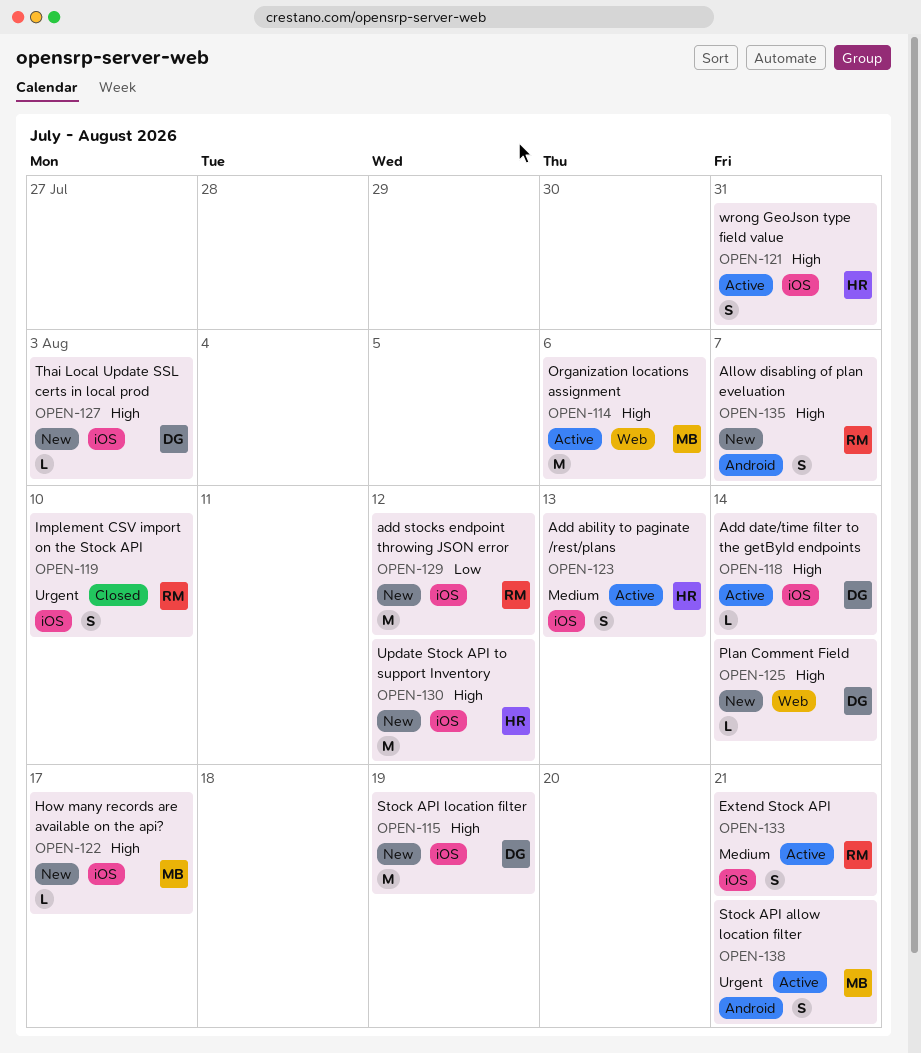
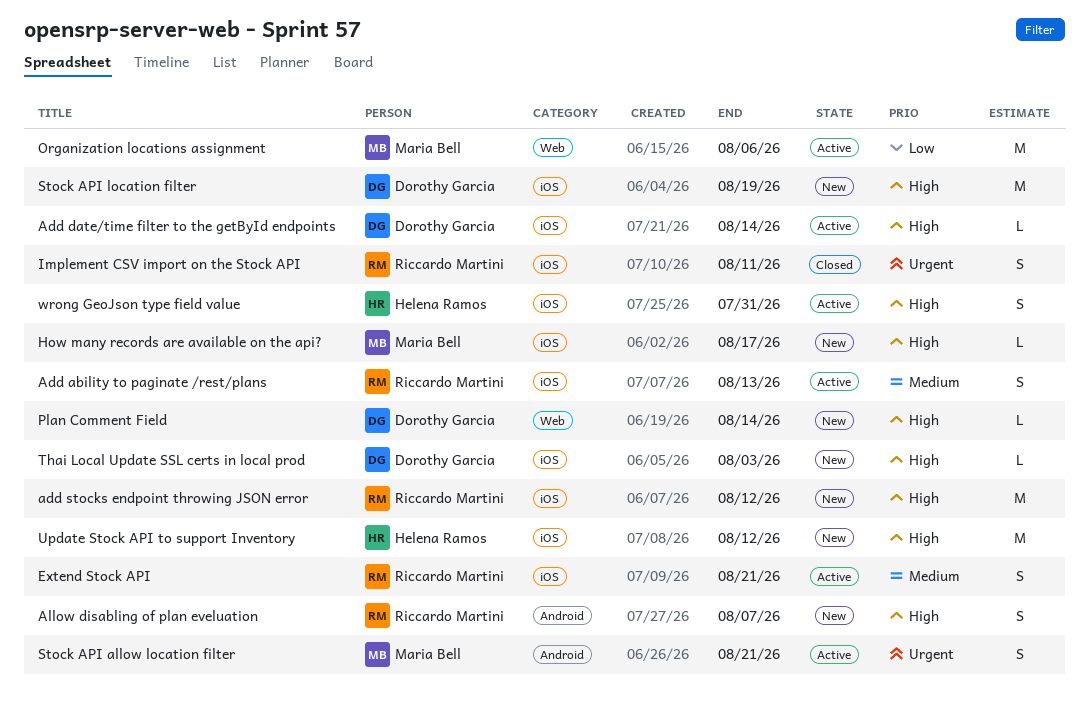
Add ability to paginate /rest/plans, owner: Helena Ramos -> Riccardo Martini
add stocks endpoint throwing JSON error, priority: Low -> High
Implement CSV import on the Stock API, due: Aug 10 -> Aug 11
Organization locations assignment, priority: High -> Low

